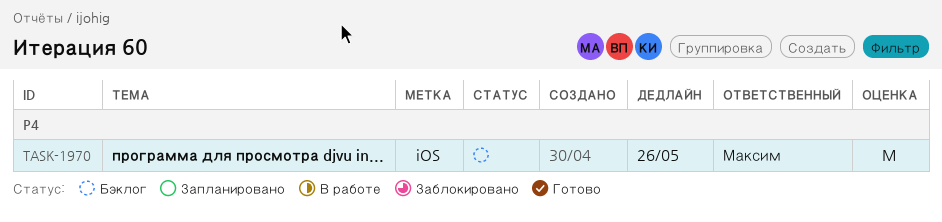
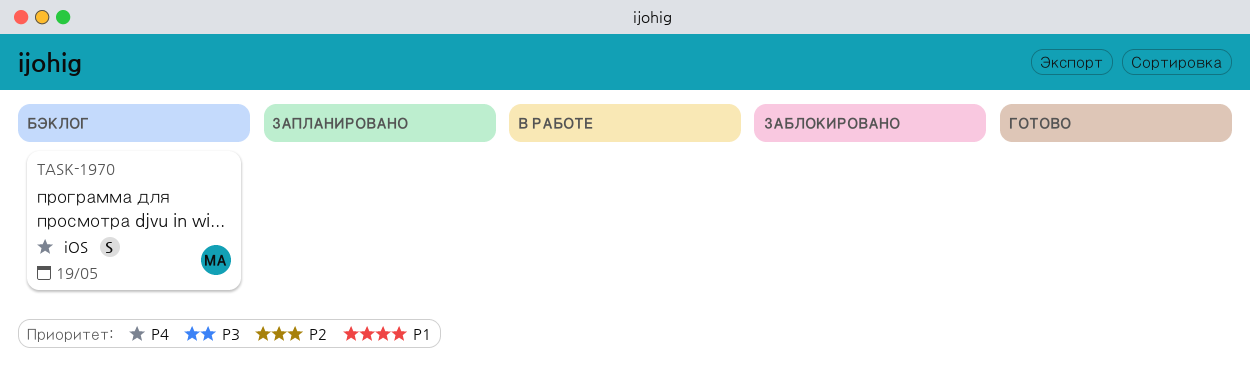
TASK-1970, estimate: M -> S
TASK-1970, due: May 26 -> May 19

